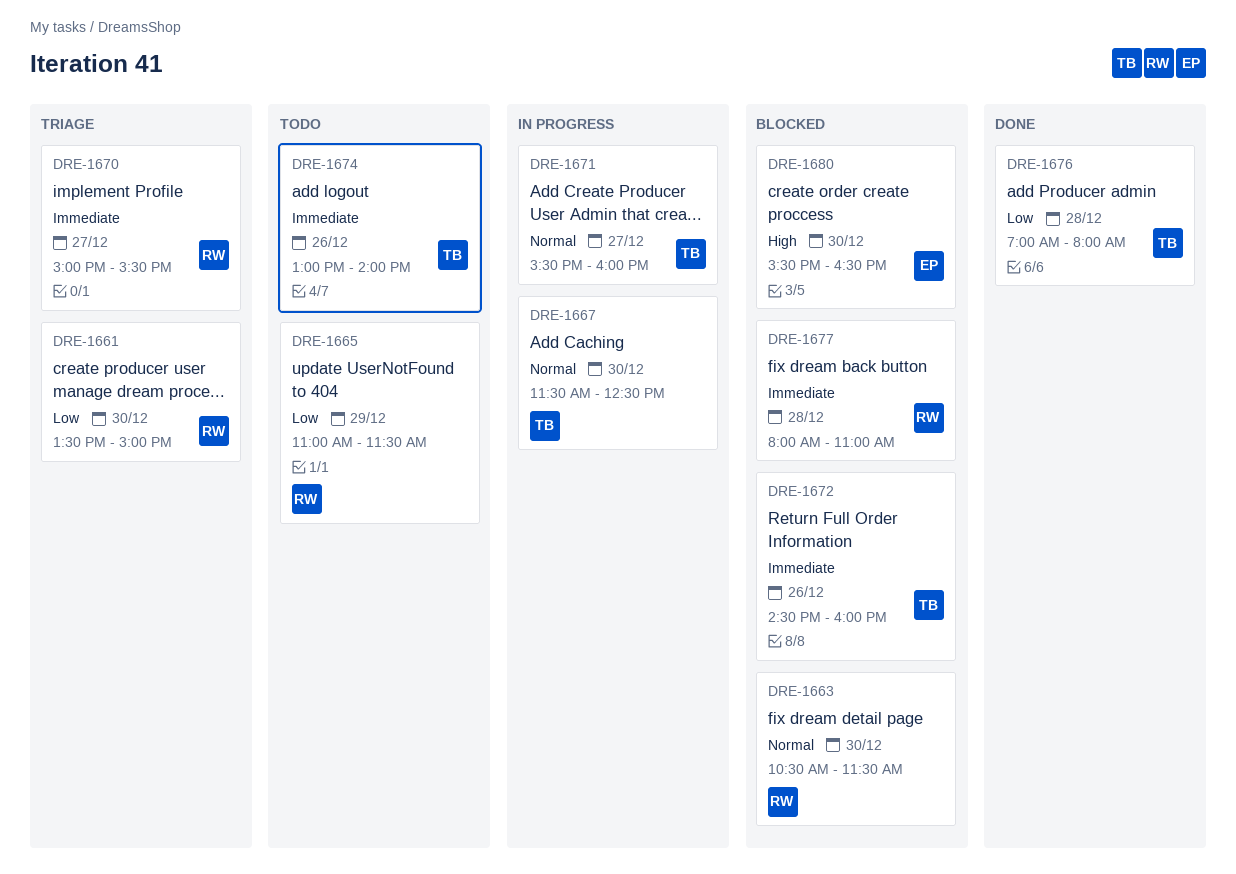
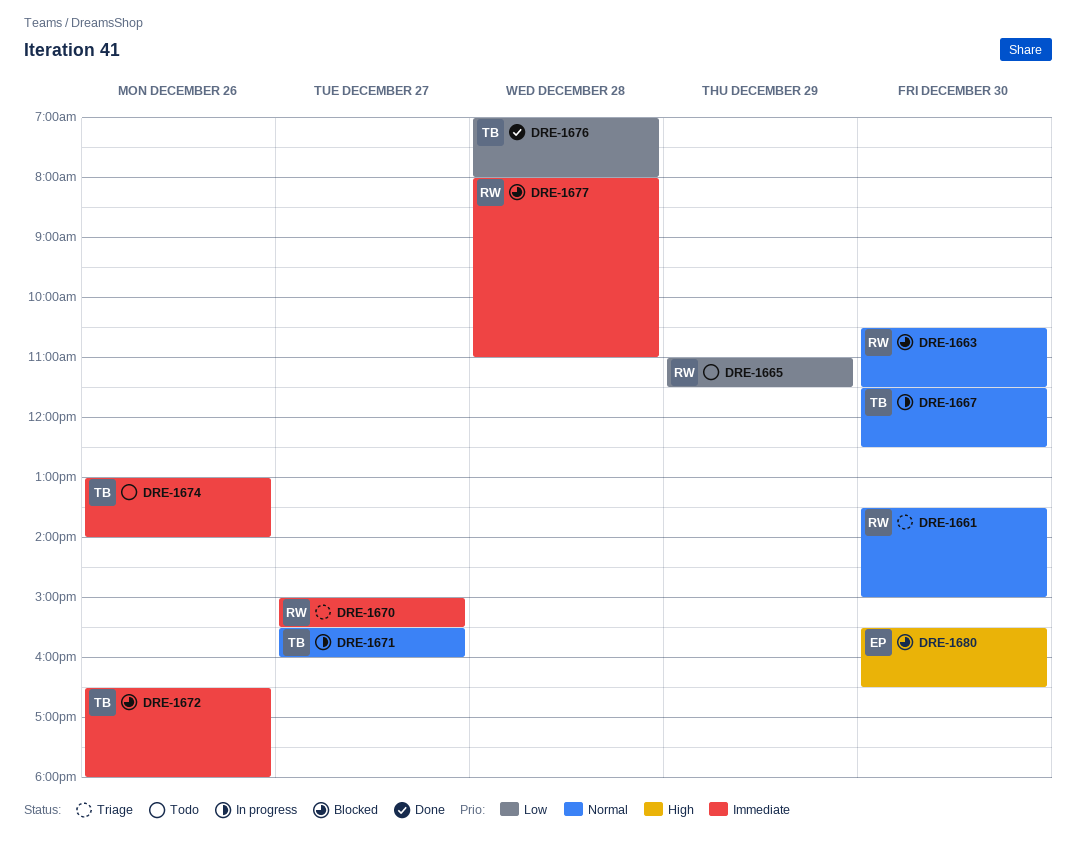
DRE-1661, priority: Low -> Normal
DRE-1672, begins: 14:30 -> 16:30
DRE-1672, ends: 16:00 -> 18:00

